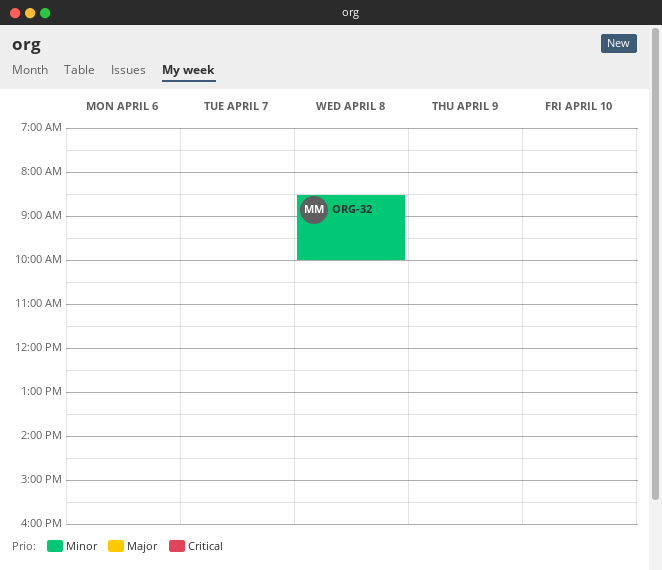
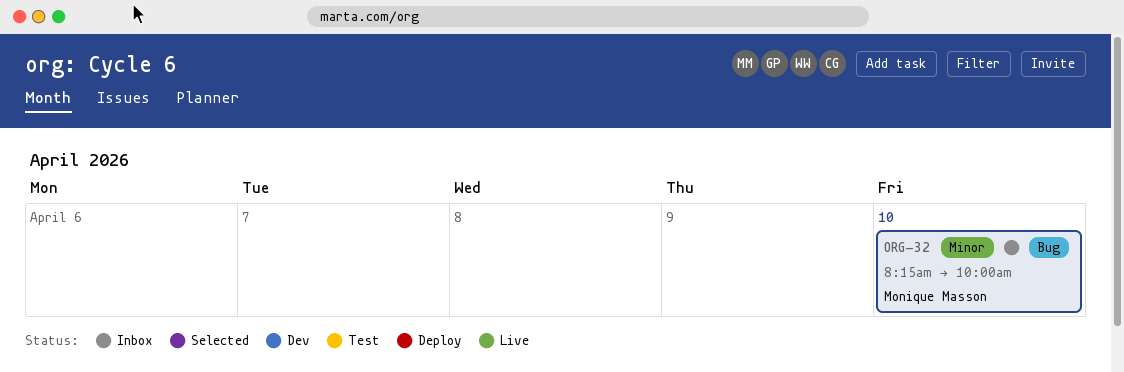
ORG-32, day: Apr 8 -> Apr 10
ORG-32, begins: 08:30 -> 08:15

